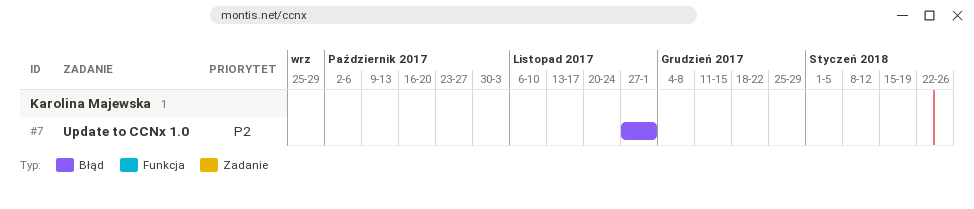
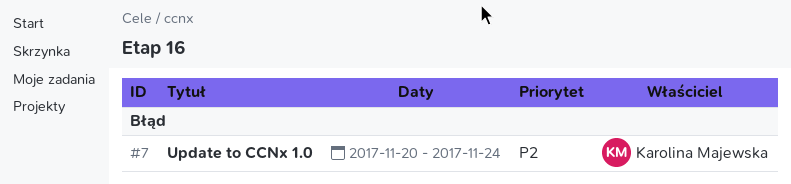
#7, start: Nov 27 -> Nov 20
#7, due: Dec 1 -> Nov 24

